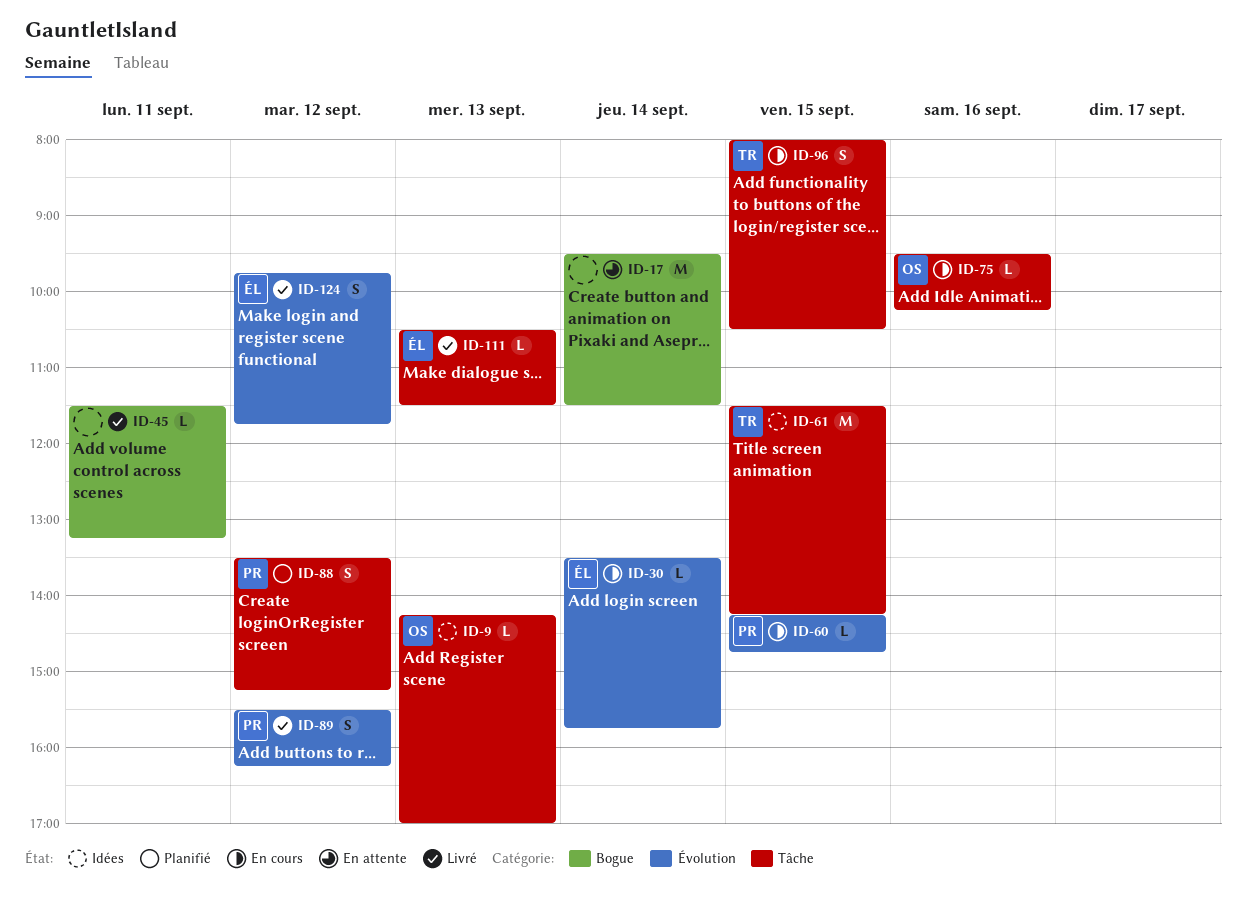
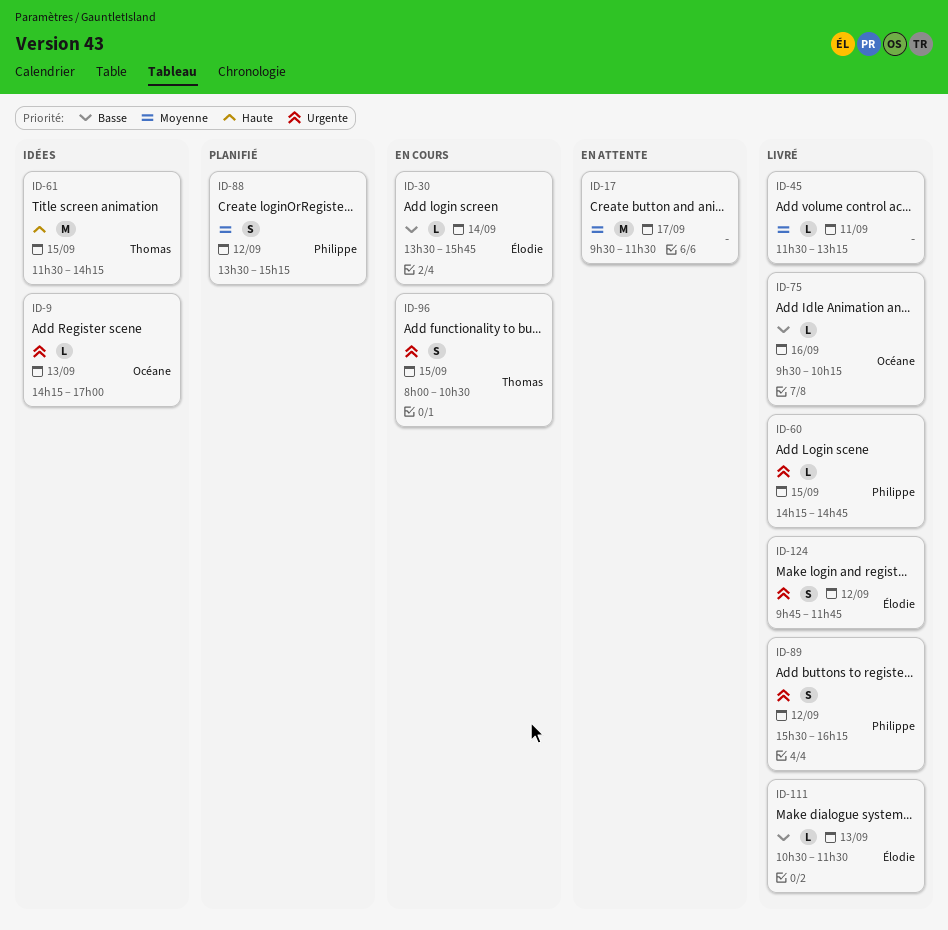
ID-17, day: Sep 14 -> Sep 17
ID-60, status: En cours -> Livré
ID-75, status: En cours -> Livré

